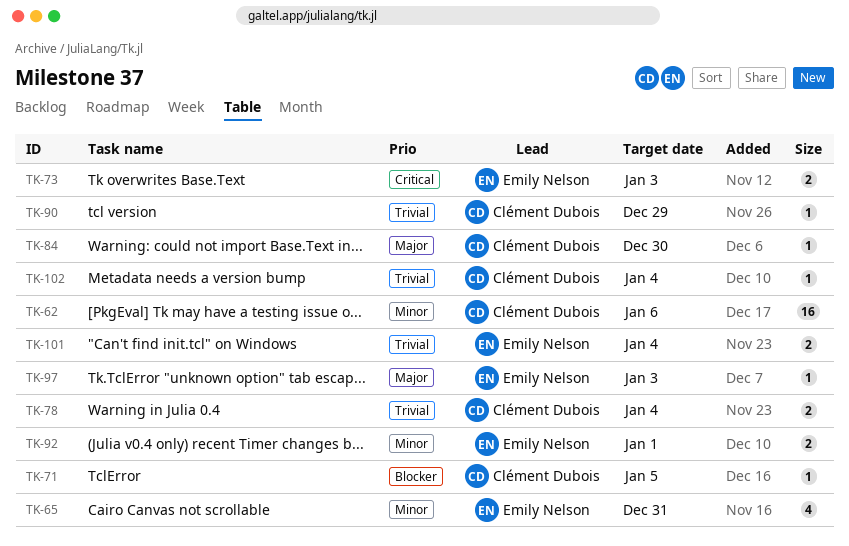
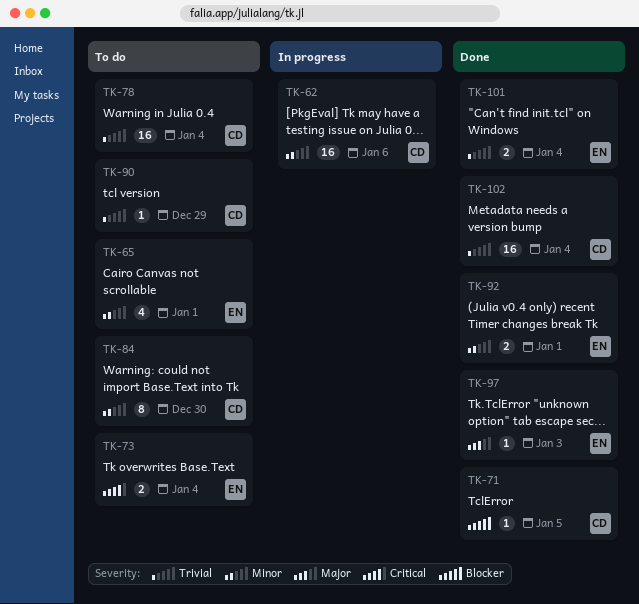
TK-65, due: Dec 31 -> Jan 1
TK-73, due: Jan 3 -> Jan 4
TK-78, estimate: 2 -> 16
TK-84, priority: Major -> Minor
TK-84, estimate: 1 -> 8
TK-102, estimate: 1 -> 16

